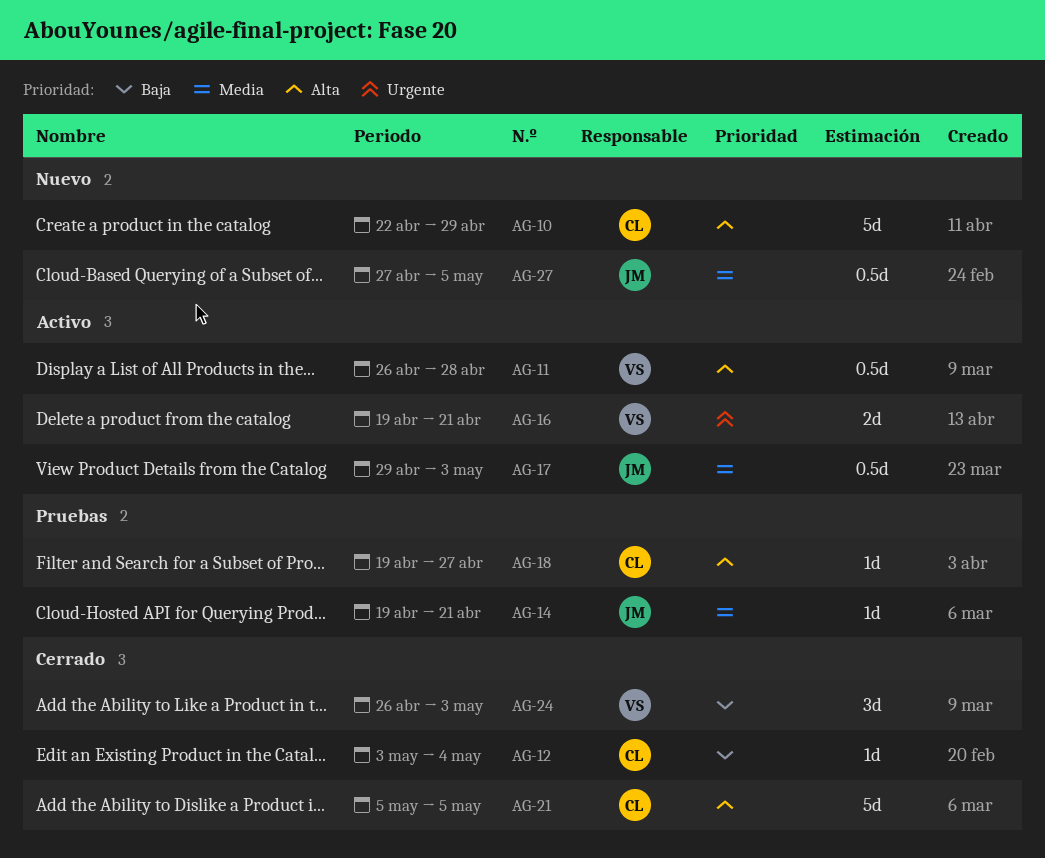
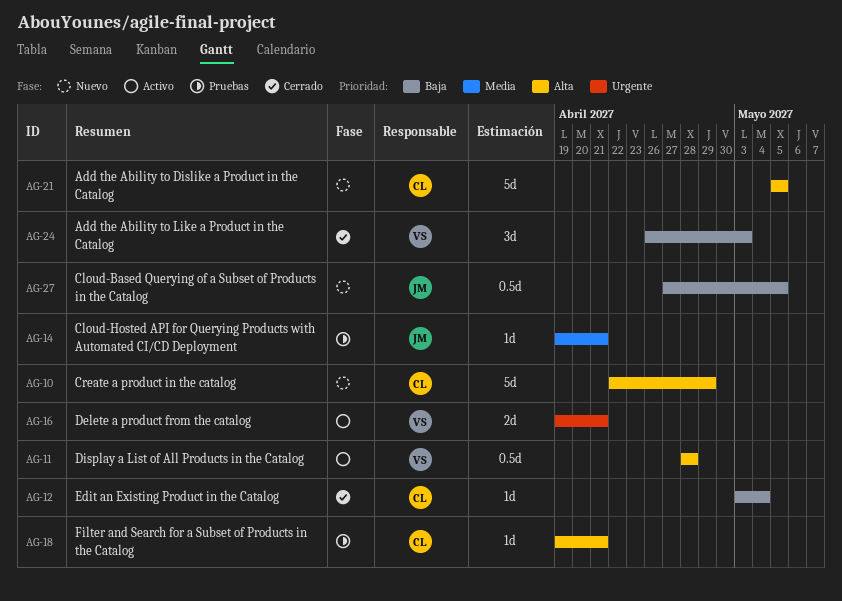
AG-11, start: Apr 26 -> Apr 28
AG-17: present -> none
AG-18, due: Apr 27 -> Apr 21
AG-21, status: Cerrado -> Nuevo
AG-27, priority: Media -> Baja

